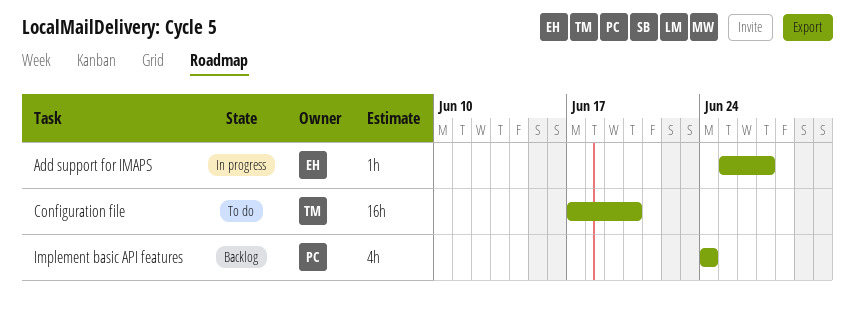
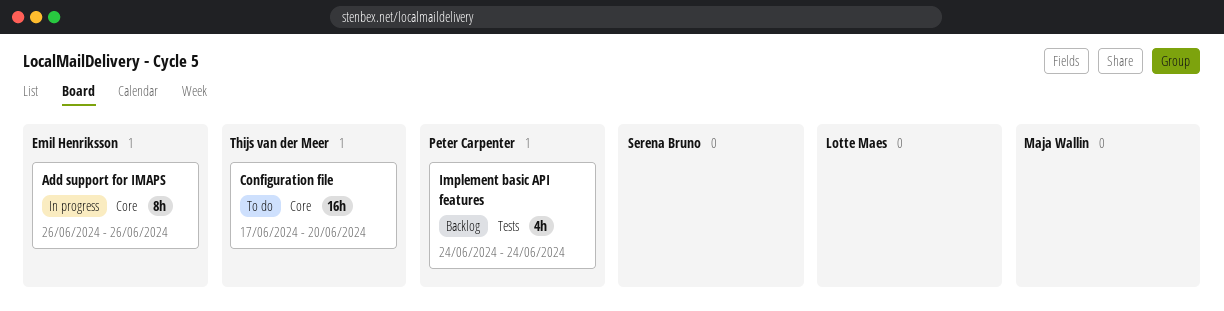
Add support for IMAPS, estimate: 1h -> 8h
Add support for IMAPS, start: Jun 25 -> Jun 26
Add support for IMAPS, due: Jun 27 -> Jun 26

